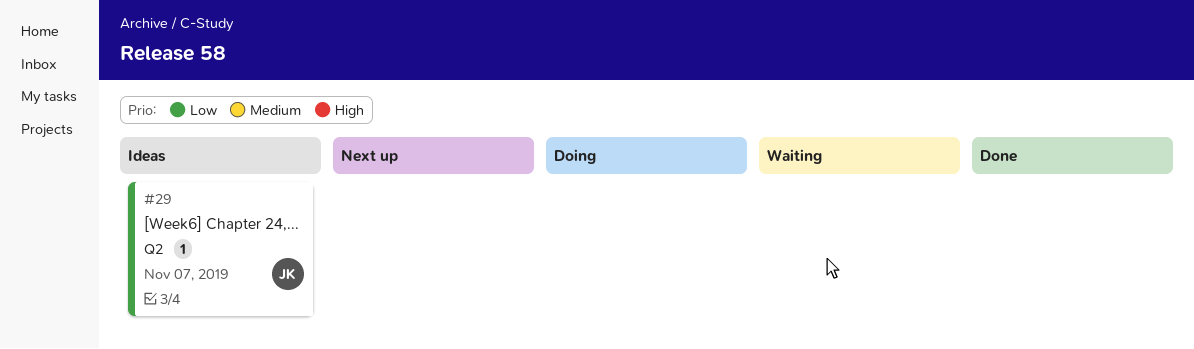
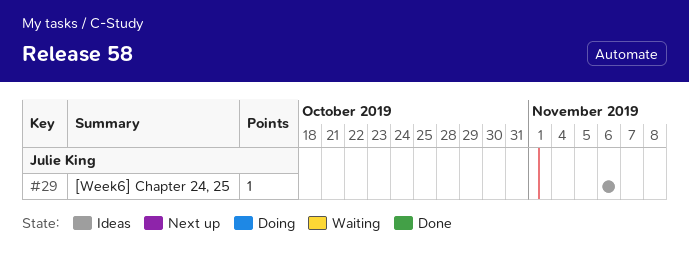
#29, due: Nov 7 -> Nov 6

